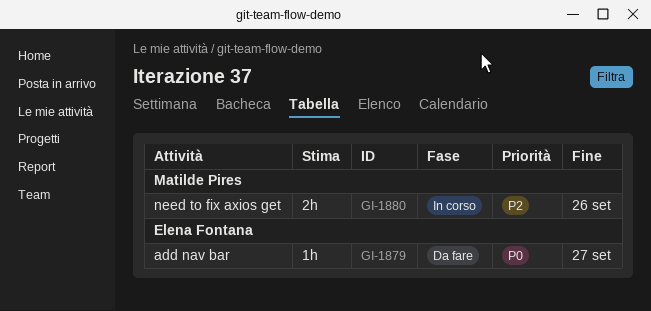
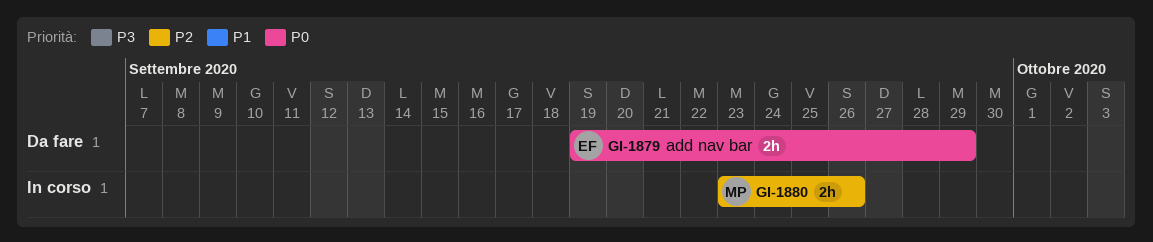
GI-1879, estimate: 1h -> 2h
GI-1879, due: Sep 27 -> Sep 29

